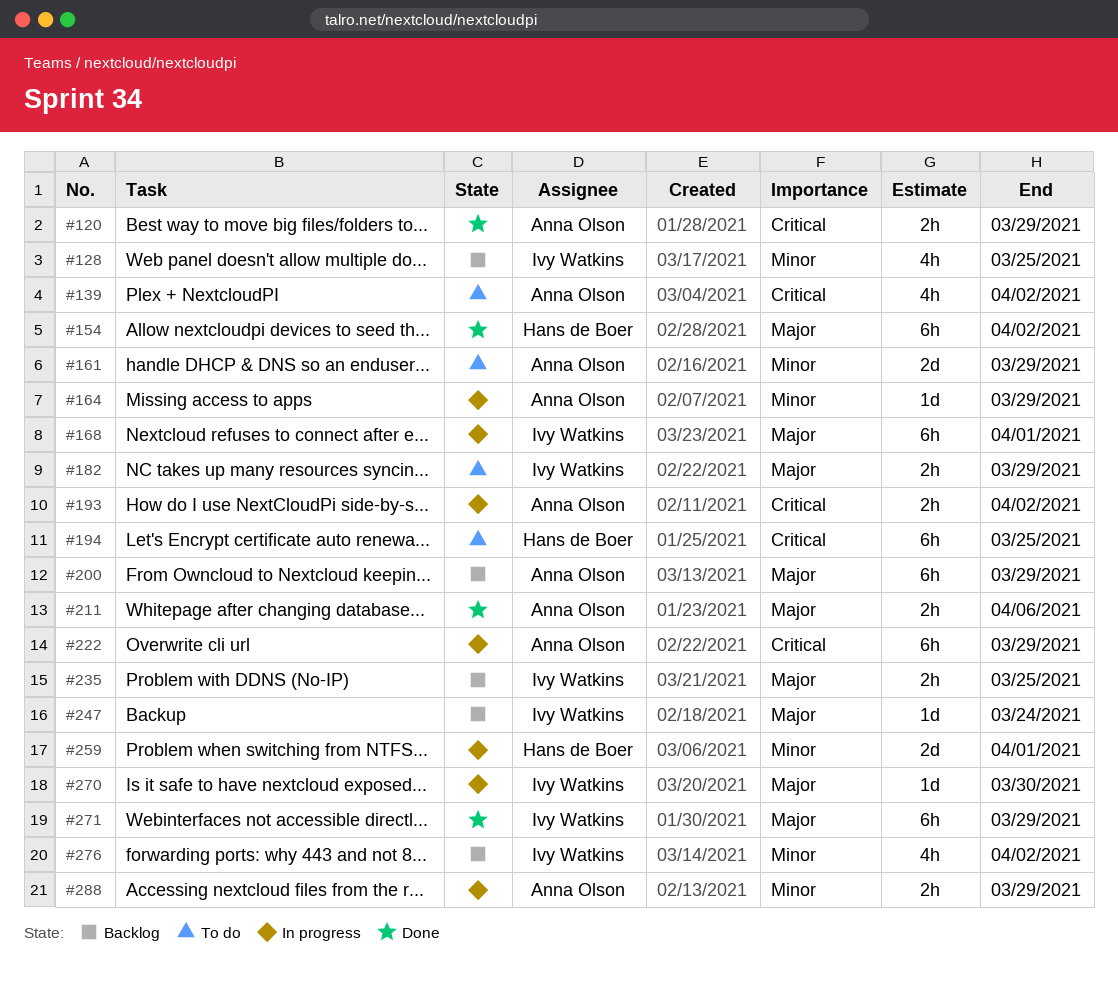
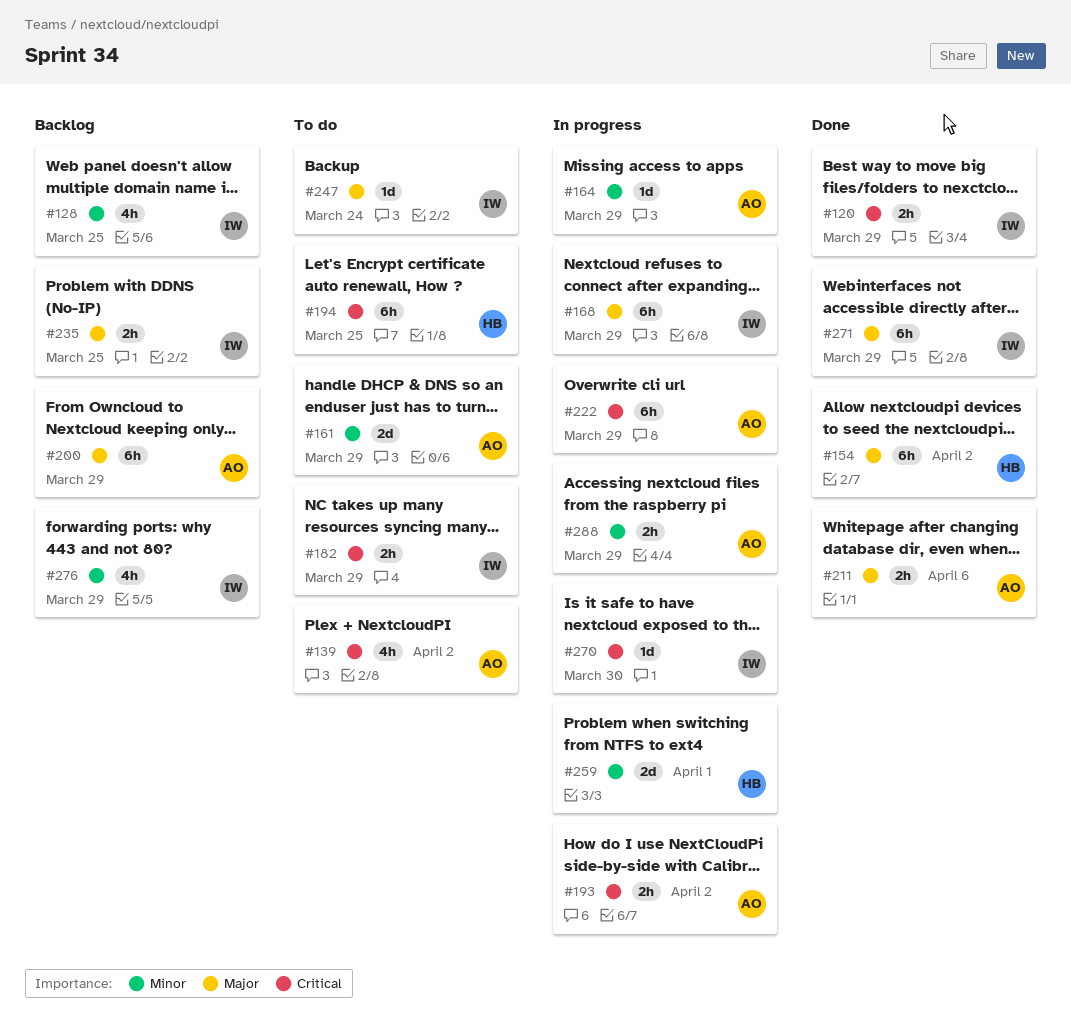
#120, owner: Anna Olson -> Ivy Watkins
#168, due: Apr 1 -> Mar 29
#182, priority: Major -> Critical
#247, status: Backlog -> To do
#270, priority: Major -> Critical
#276, due: Apr 2 -> Mar 29

